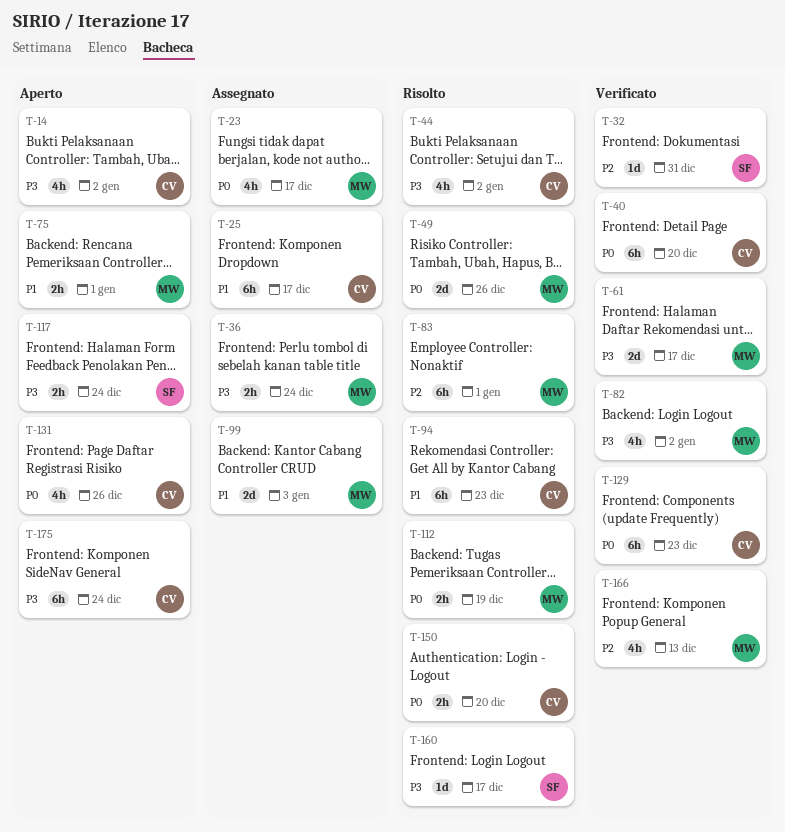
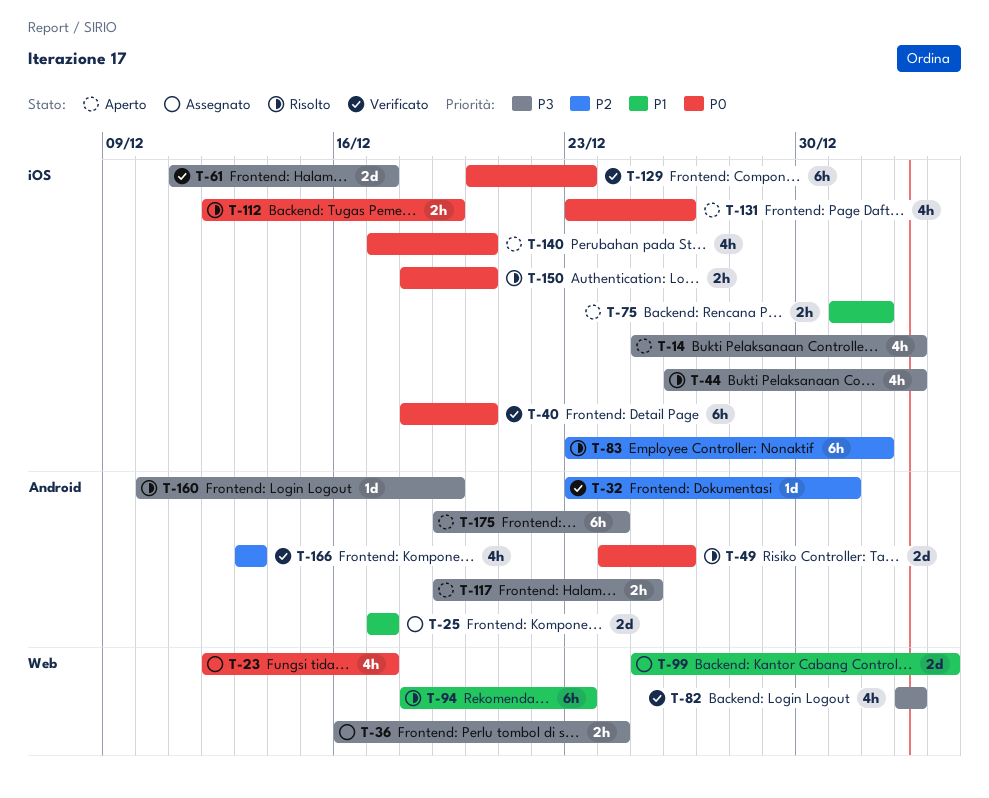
T-25, estimate: 6h -> 2d
T-117, due: Dec 24 -> Dec 25
T-140: none -> present
T-160, due: Dec 17 -> Dec 19

